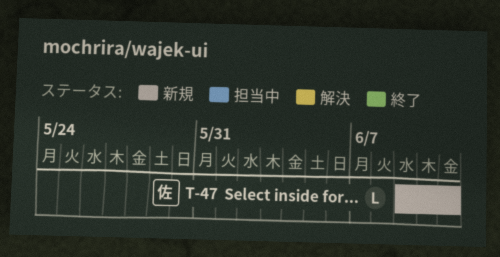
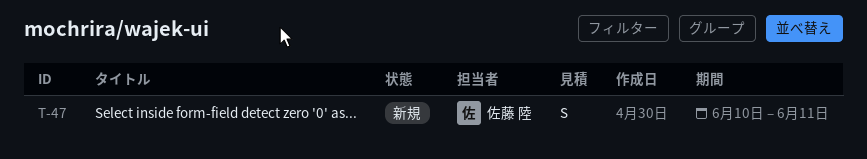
T-47, estimate: L -> S
T-47, start: Jun 9 -> Jun 10

